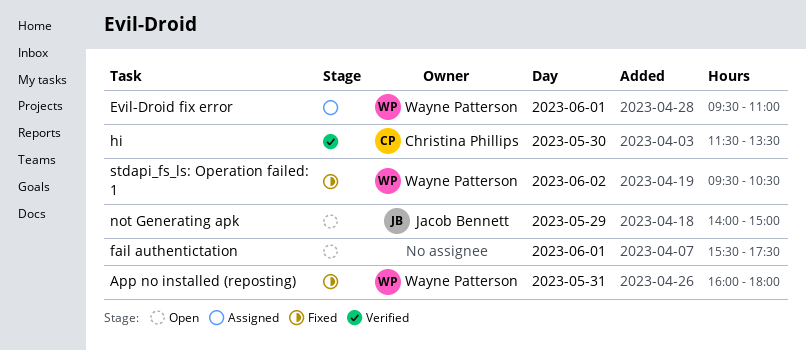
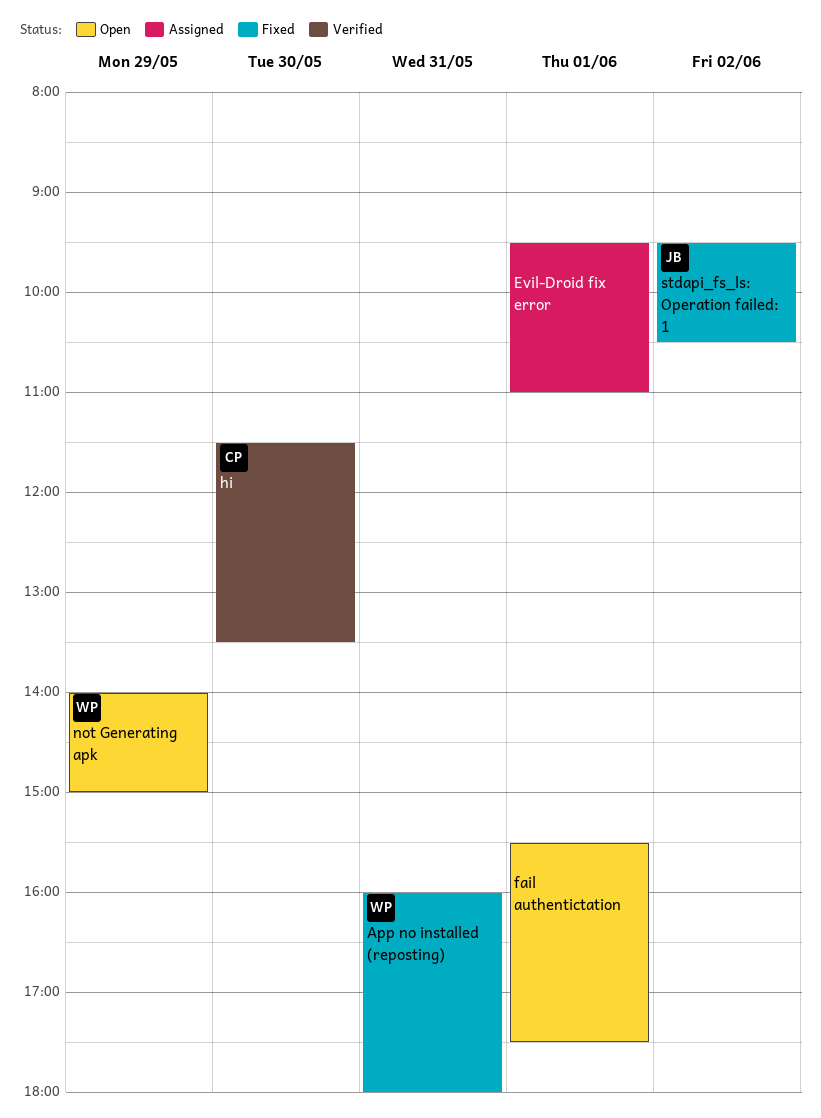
Evil-Droid fix error, owner: Wayne Patterson -> none
not Generating apk, owner: Jacob Bennett -> Wayne Patterson
stdapi_fs_ls: Operation failed: 1, owner: Wayne Patterson -> Jacob Bennett

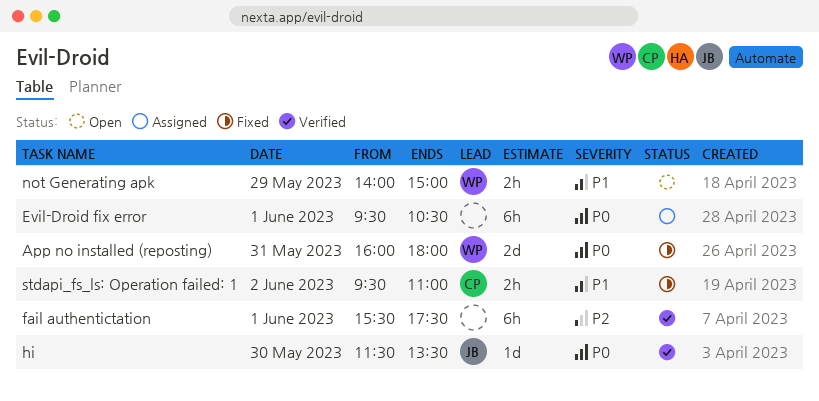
Evil-Droid fix error, ends: 11:00 -> 10:30
fail authentictation, status: Open -> Verified
hi, owner: CP -> JB
stdapi_fs_ls: Operation failed: 1, owner: JB -> CP
stdapi_fs_ls: Operation failed: 1, ends: 10:30 -> 11:00

